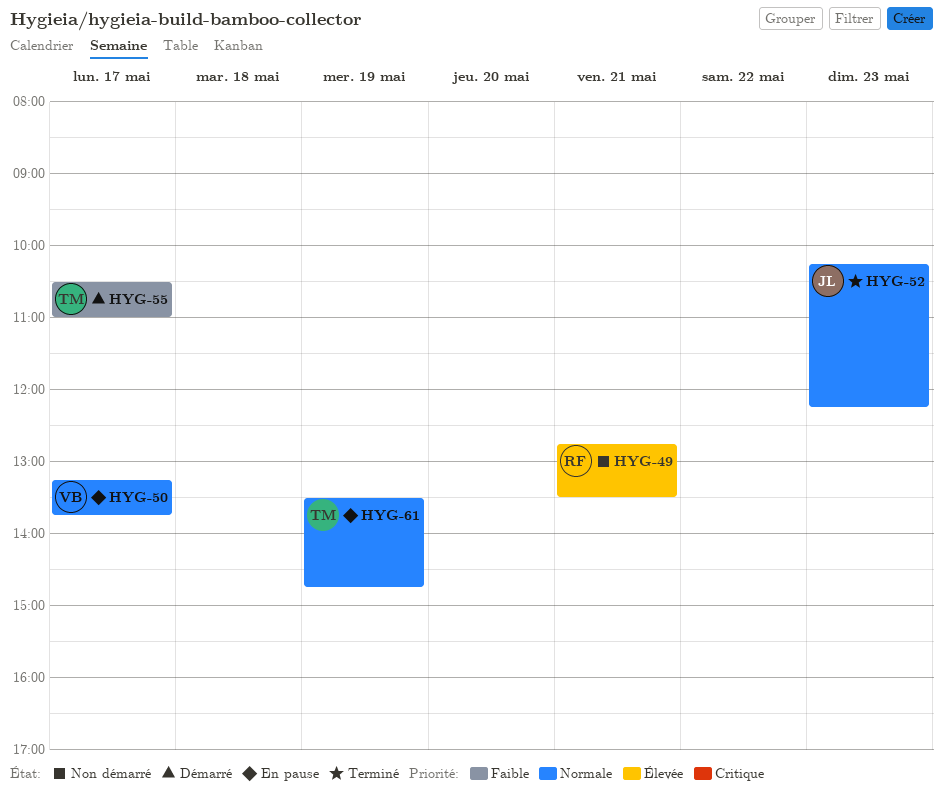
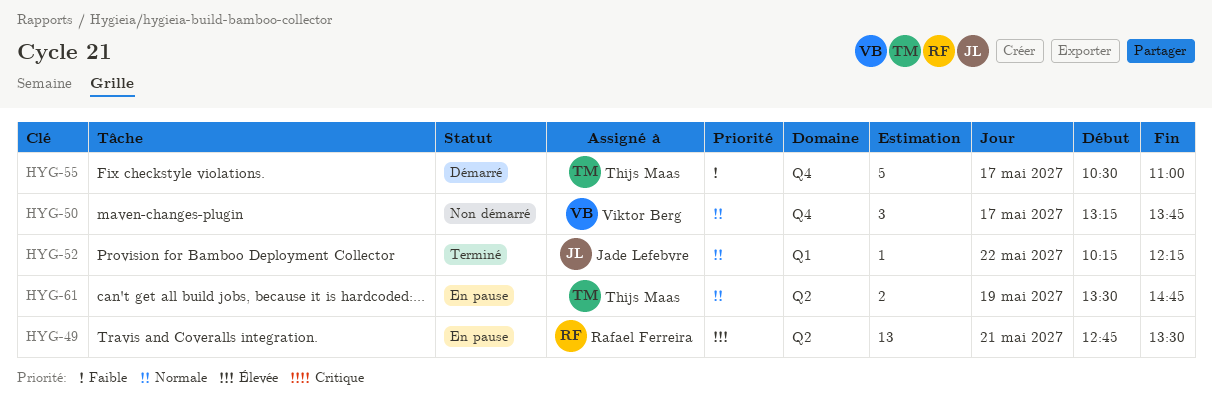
HYG-49, status: Non démarré -> En pause
HYG-50, status: En pause -> Non démarré
HYG-52, day: May 23 -> May 22

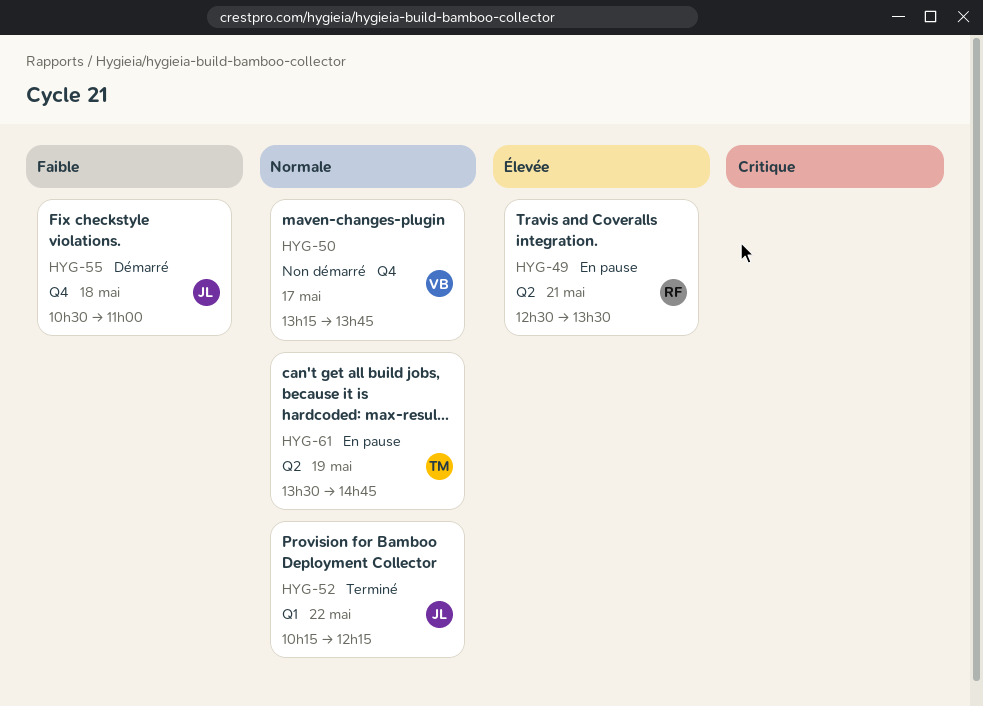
HYG-49, begins: 12:45 -> 12:30
HYG-55, owner: Thijs Maas -> Jade Lefebvre
HYG-55, day: May 17 -> May 18

